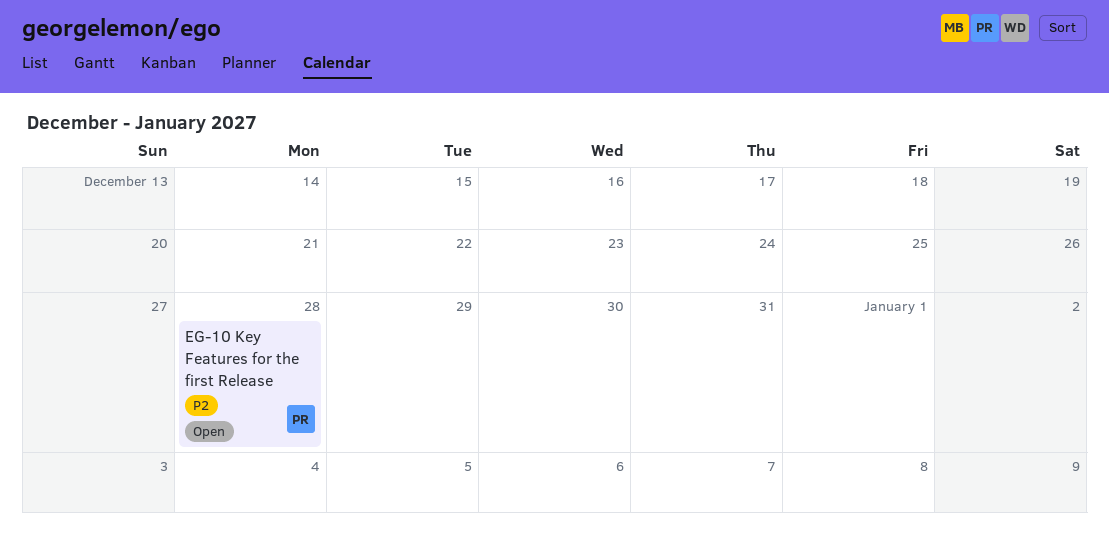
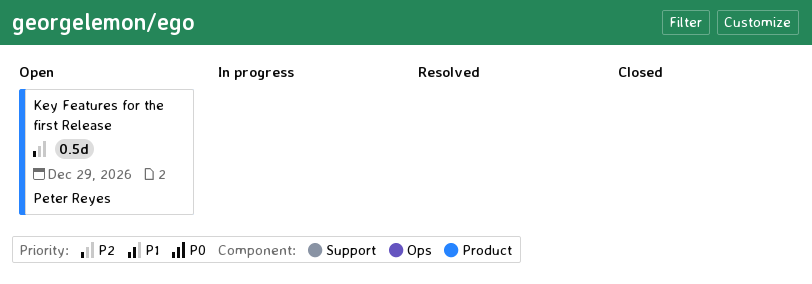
Key Features for the first Release, due: Dec 28 -> Dec 29

